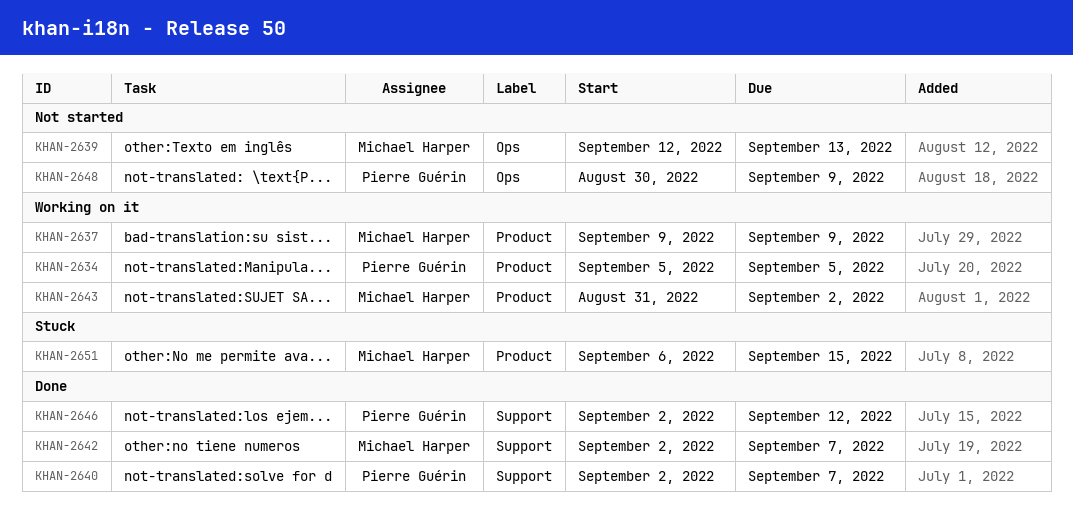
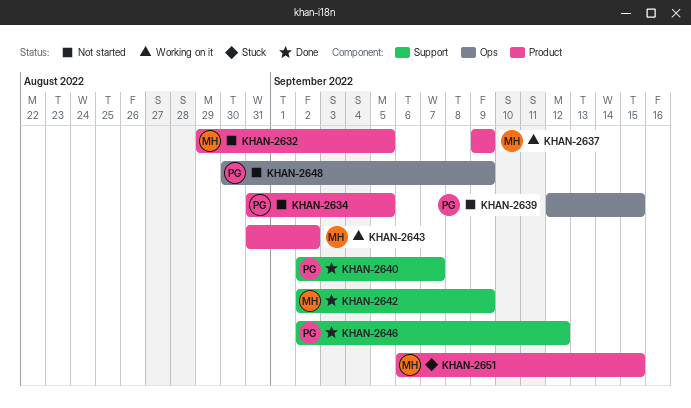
KHAN-2632: none -> present
KHAN-2634, status: Working on it -> Not started
KHAN-2634, start: Sep 5 -> Aug 31
KHAN-2639, owner: Michael Harper -> Pierre Guérin
KHAN-2639, due: Sep 13 -> Sep 15
KHAN-2642, due: Sep 7 -> Sep 9

